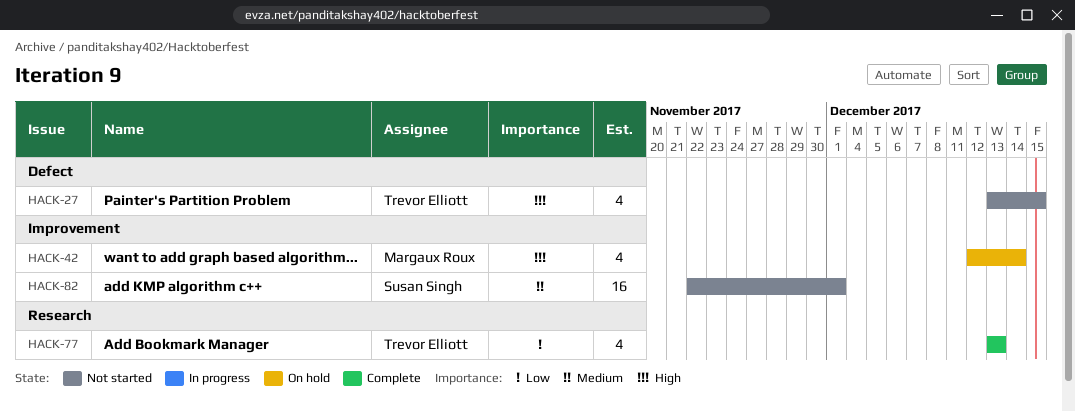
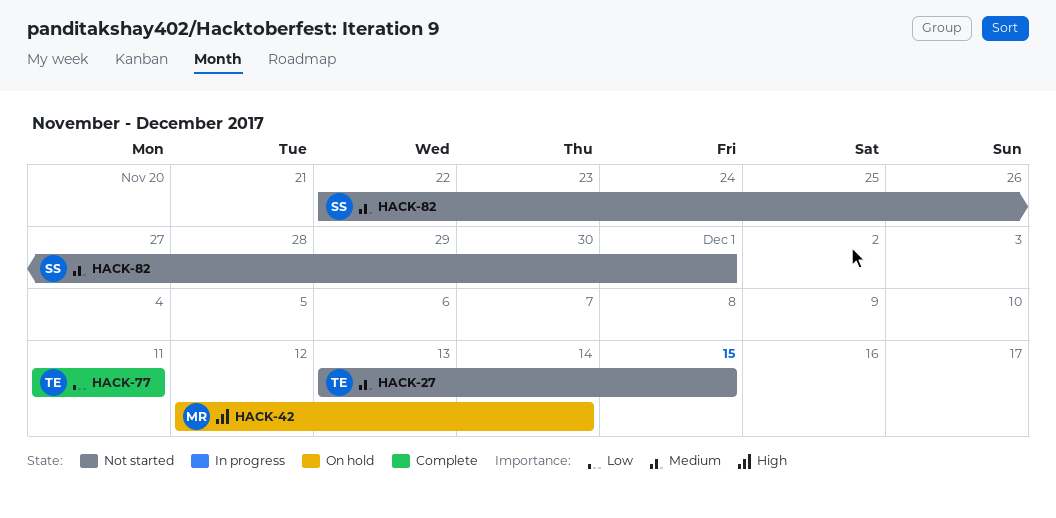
HACK-27, priority: High -> Medium
HACK-77, start: Dec 13 -> Dec 11
HACK-77, due: Dec 13 -> Dec 11

